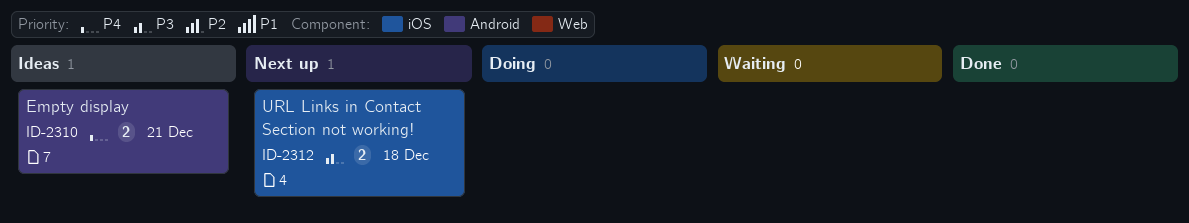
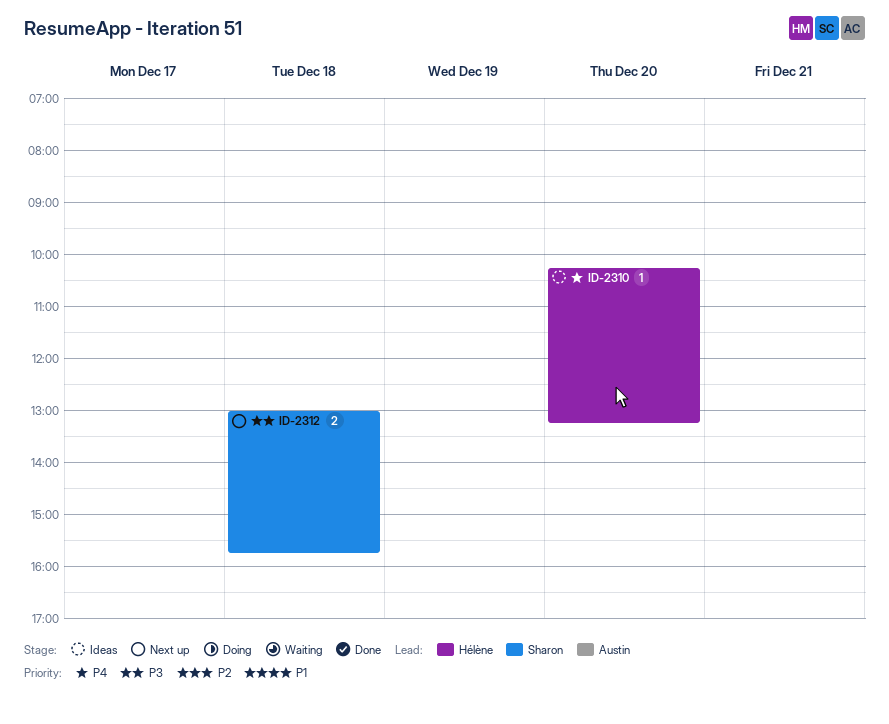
ID-2310, estimate: 2 -> 1
ID-2310, day: Dec 21 -> Dec 20

